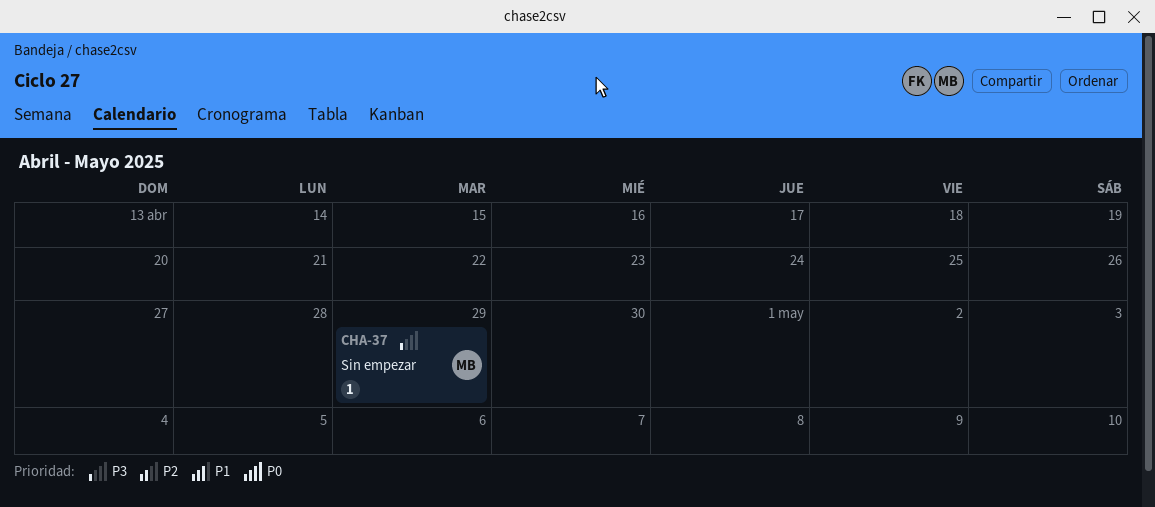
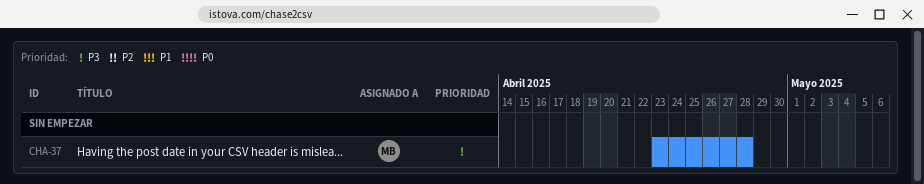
CHA-37, due: Apr 29 -> Apr 28

